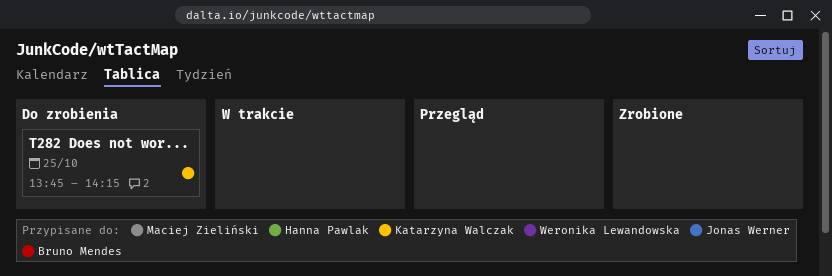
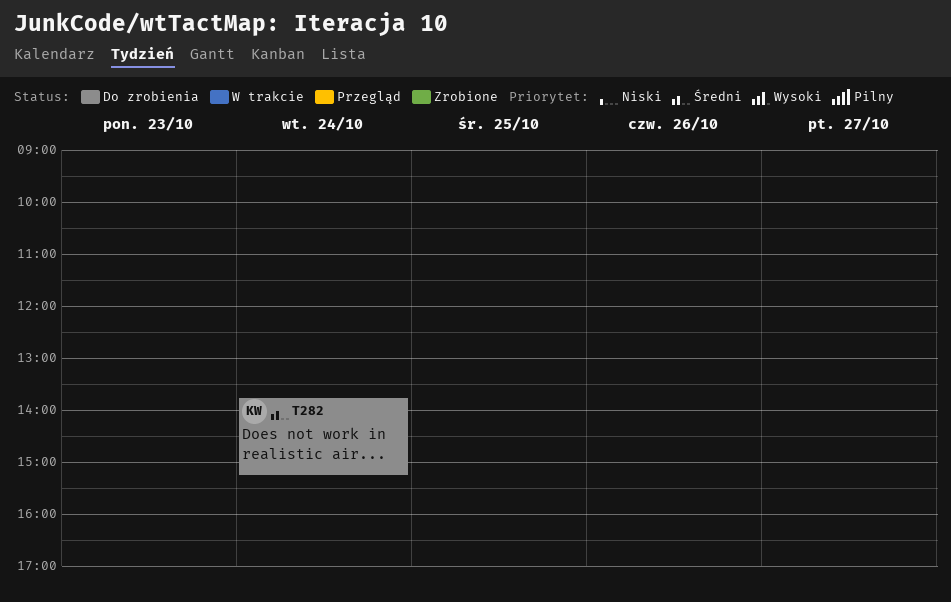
T282, day: Oct 25 -> Oct 24
T282, ends: 14:15 -> 15:15

